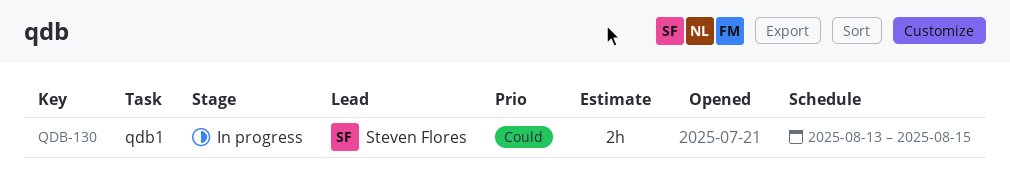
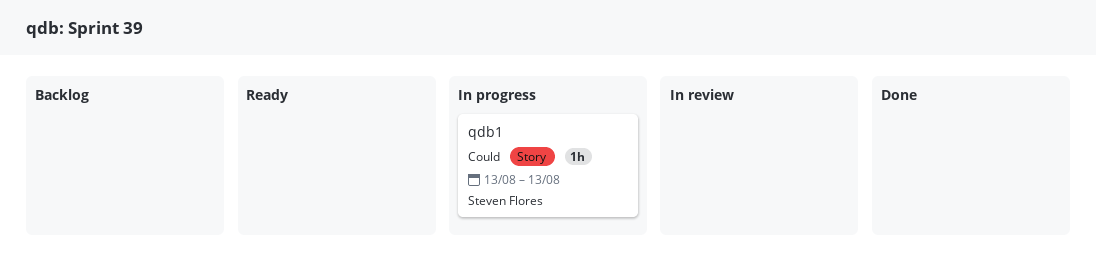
qdb1, estimate: 2h -> 1h
qdb1, due: Aug 15 -> Aug 13

